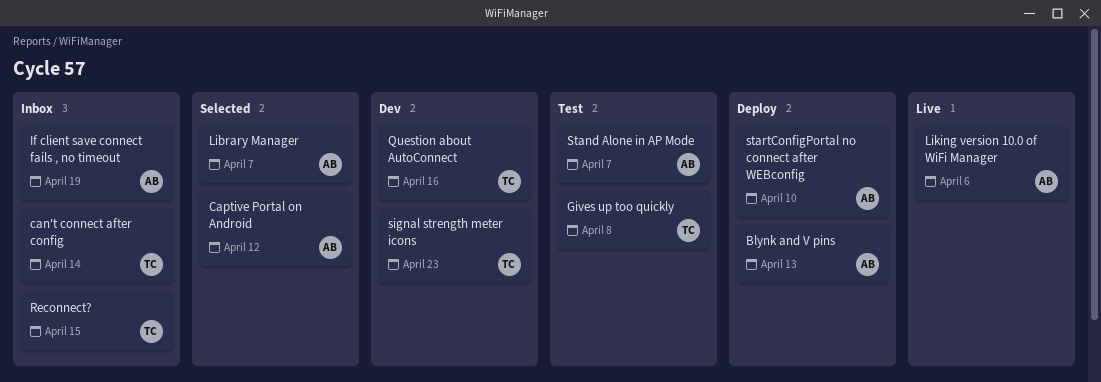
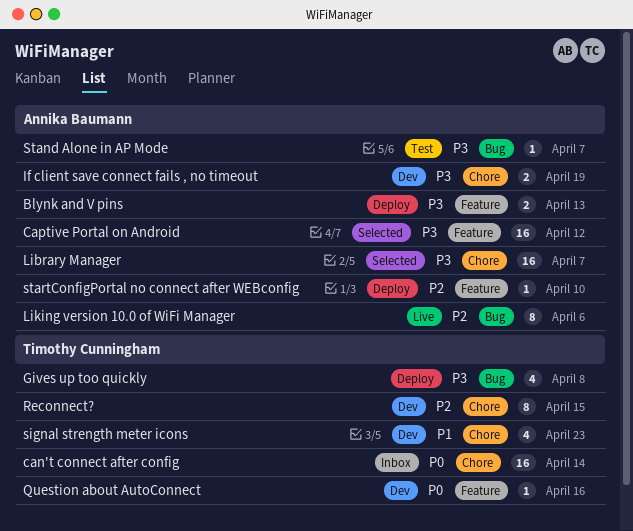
Gives up too quickly, status: Test -> Deploy
If client save connect fails , no timeout, status: Inbox -> Dev
Reconnect?, status: Inbox -> Dev

